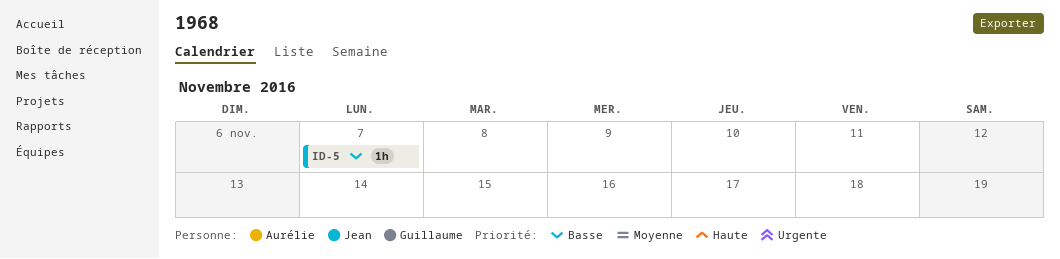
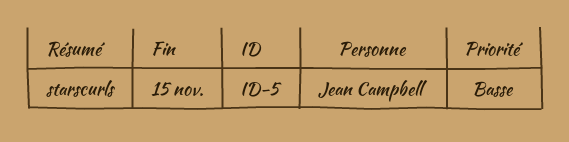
ID-5, due: Nov 7 -> Nov 15

